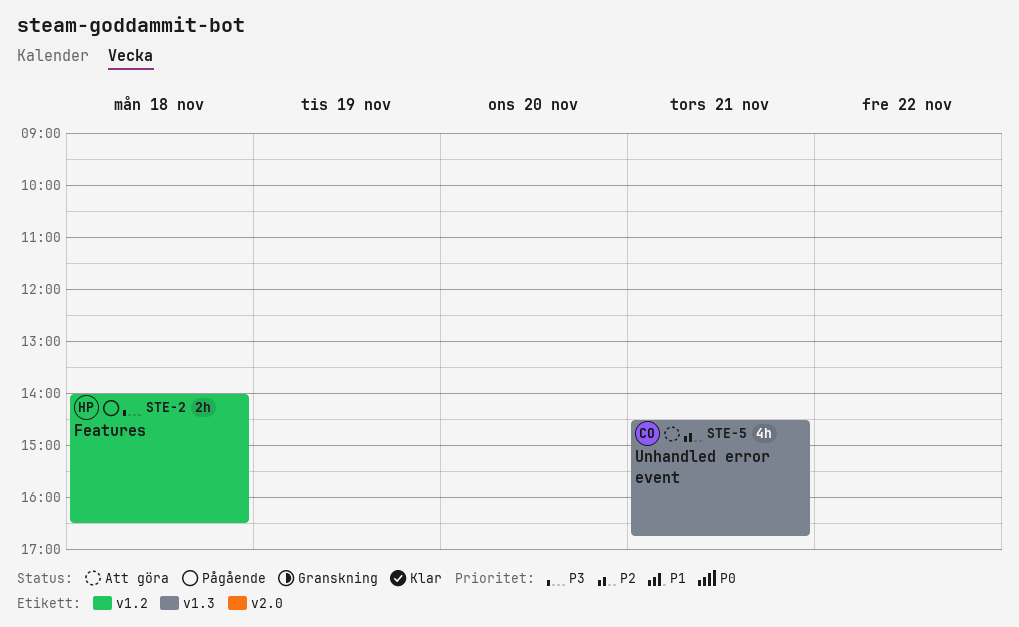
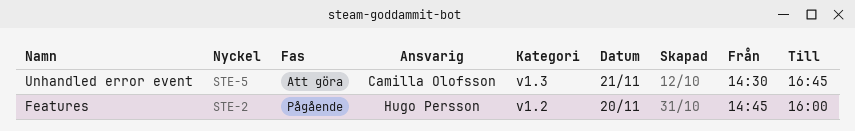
STE-2, day: Nov 18 -> Nov 20
STE-2, begins: 14:00 -> 14:45
STE-2, ends: 16:30 -> 16:00

